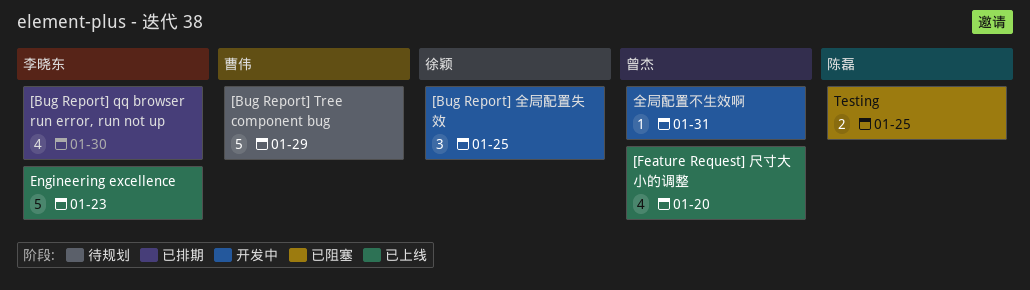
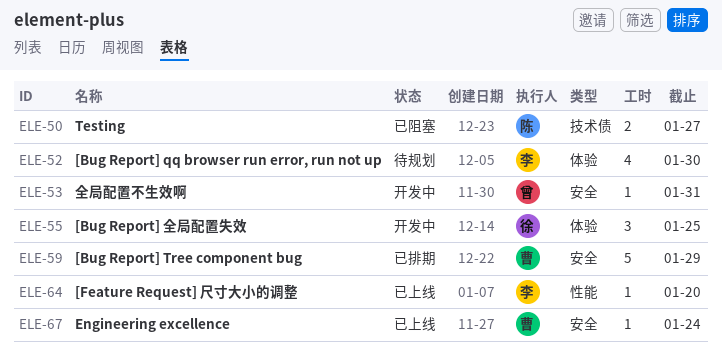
[Bug Report] qq browser run error, run not up, status: 已排期 -> 待规划
[Bug Report] Tree component bug, status: 待规划 -> 已排期
[Feature Request] 尺寸大小的调整, owner: 曾杰 -> 李晓东
[Feature Request] 尺寸大小的调整, estimate: 4 -> 1
Engineering excellence, owner: 李晓东 -> 曹伟
Engineering excellence, estimate: 5 -> 1
Engineering excellence, due: Jan 23 -> Jan 24
Testing, due: Jan 25 -> Jan 27

